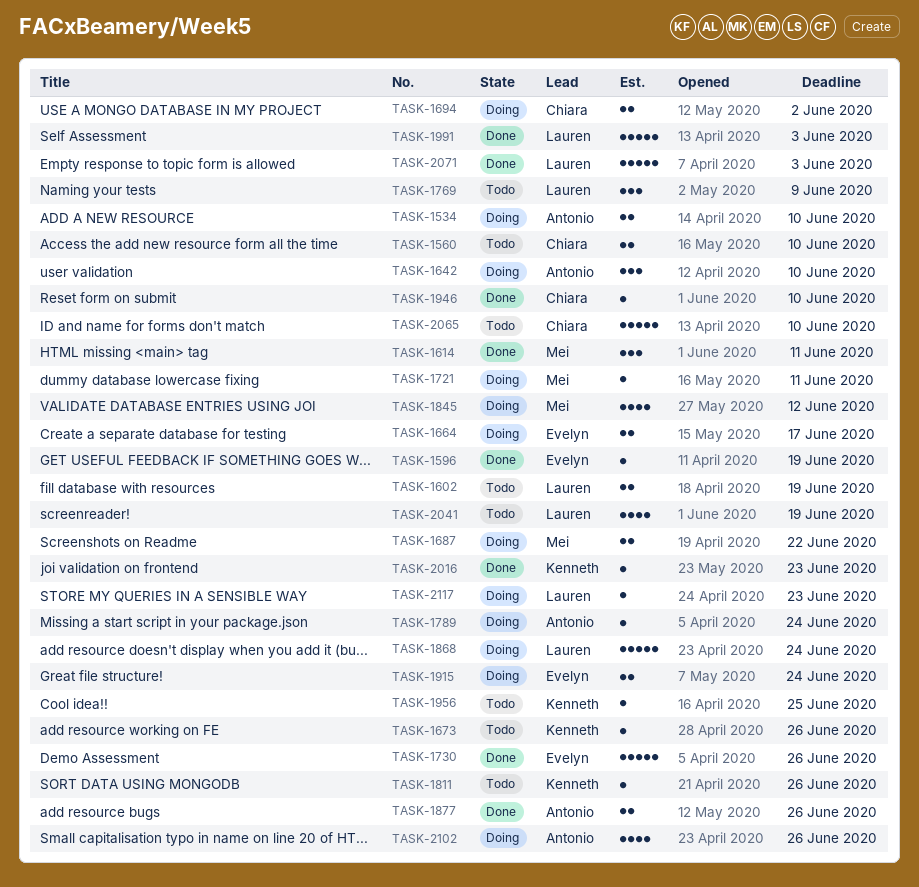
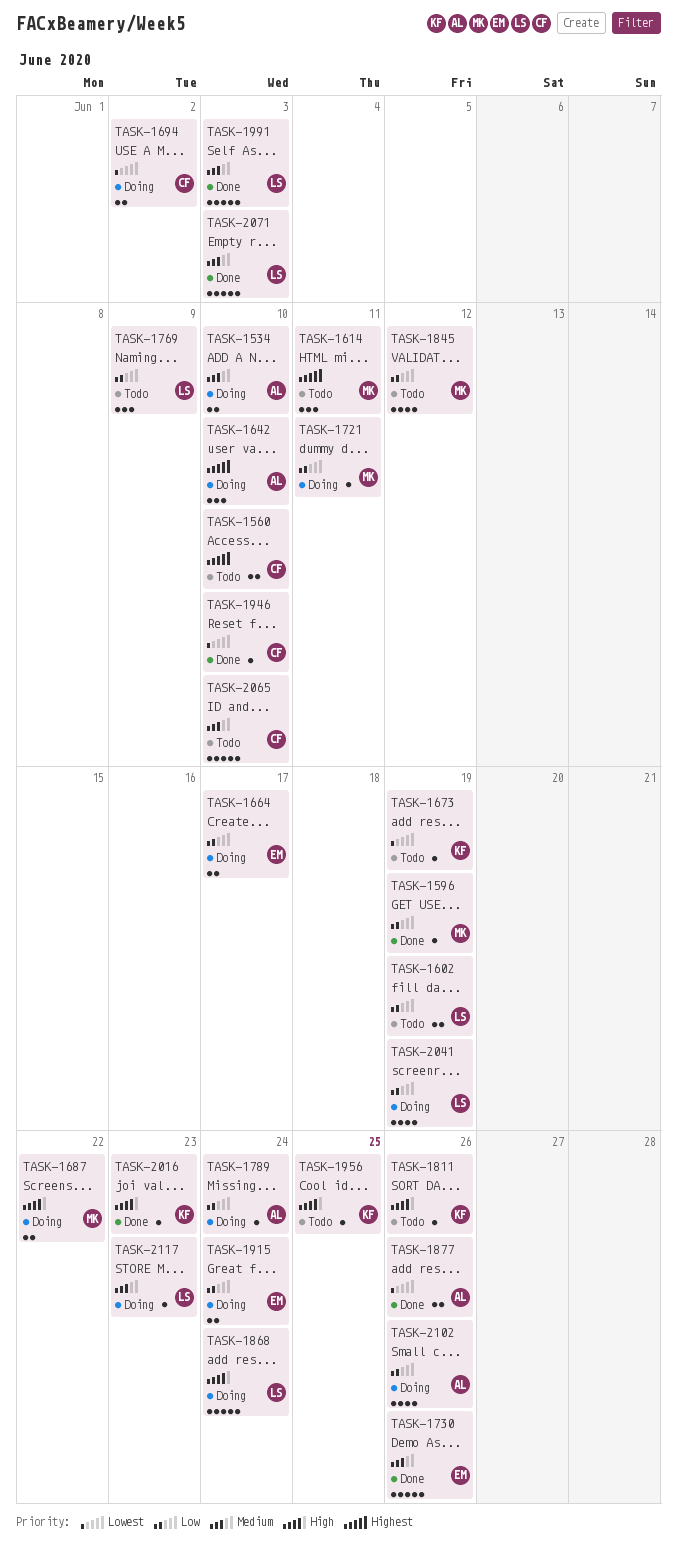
TASK-1596, owner: Evelyn -> Mei
TASK-1614, status: Done -> Todo
TASK-1673, due: Jun 26 -> Jun 19
TASK-1845, status: Doing -> Todo
TASK-2041, status: Todo -> Doing

